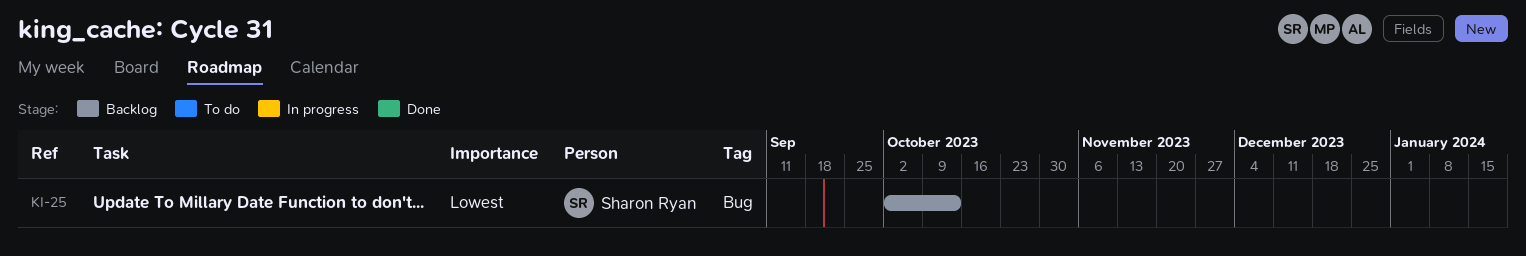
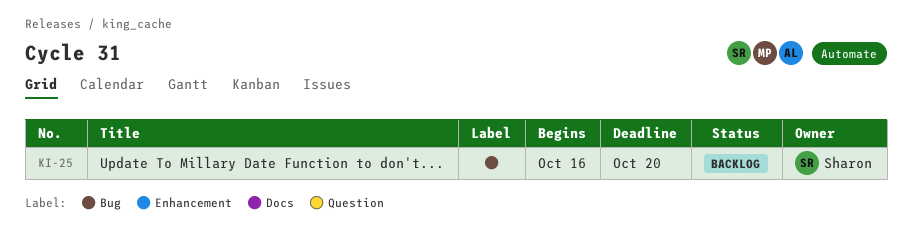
KI-25, start: Oct 2 -> Oct 16
KI-25, due: Oct 13 -> Oct 20

